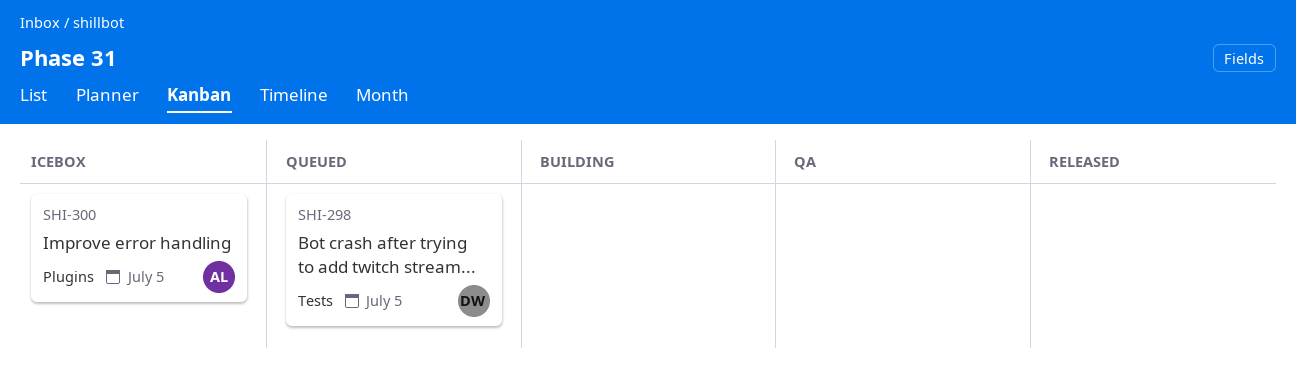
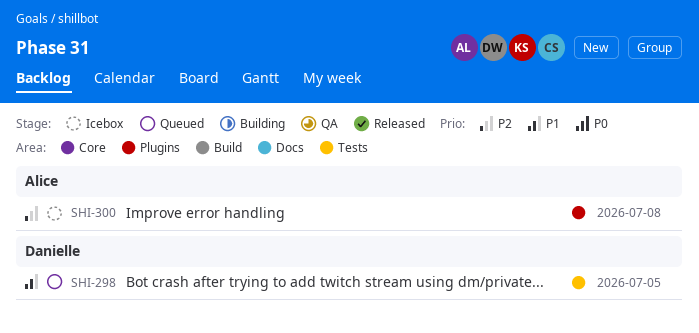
SHI-300, due: Jul 5 -> Jul 8

